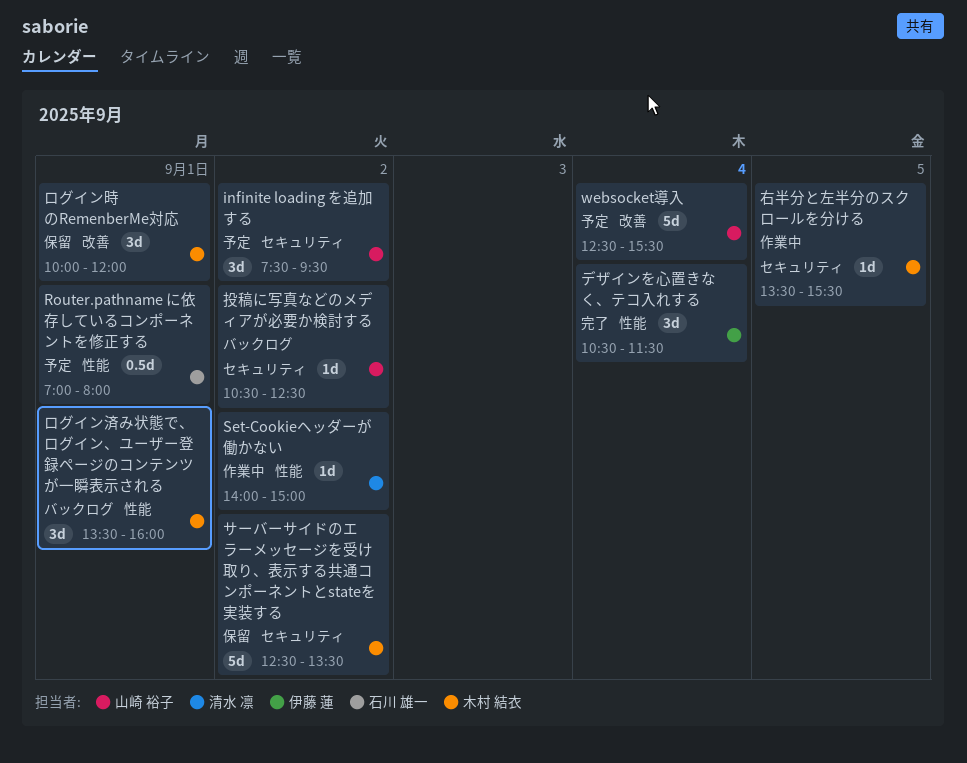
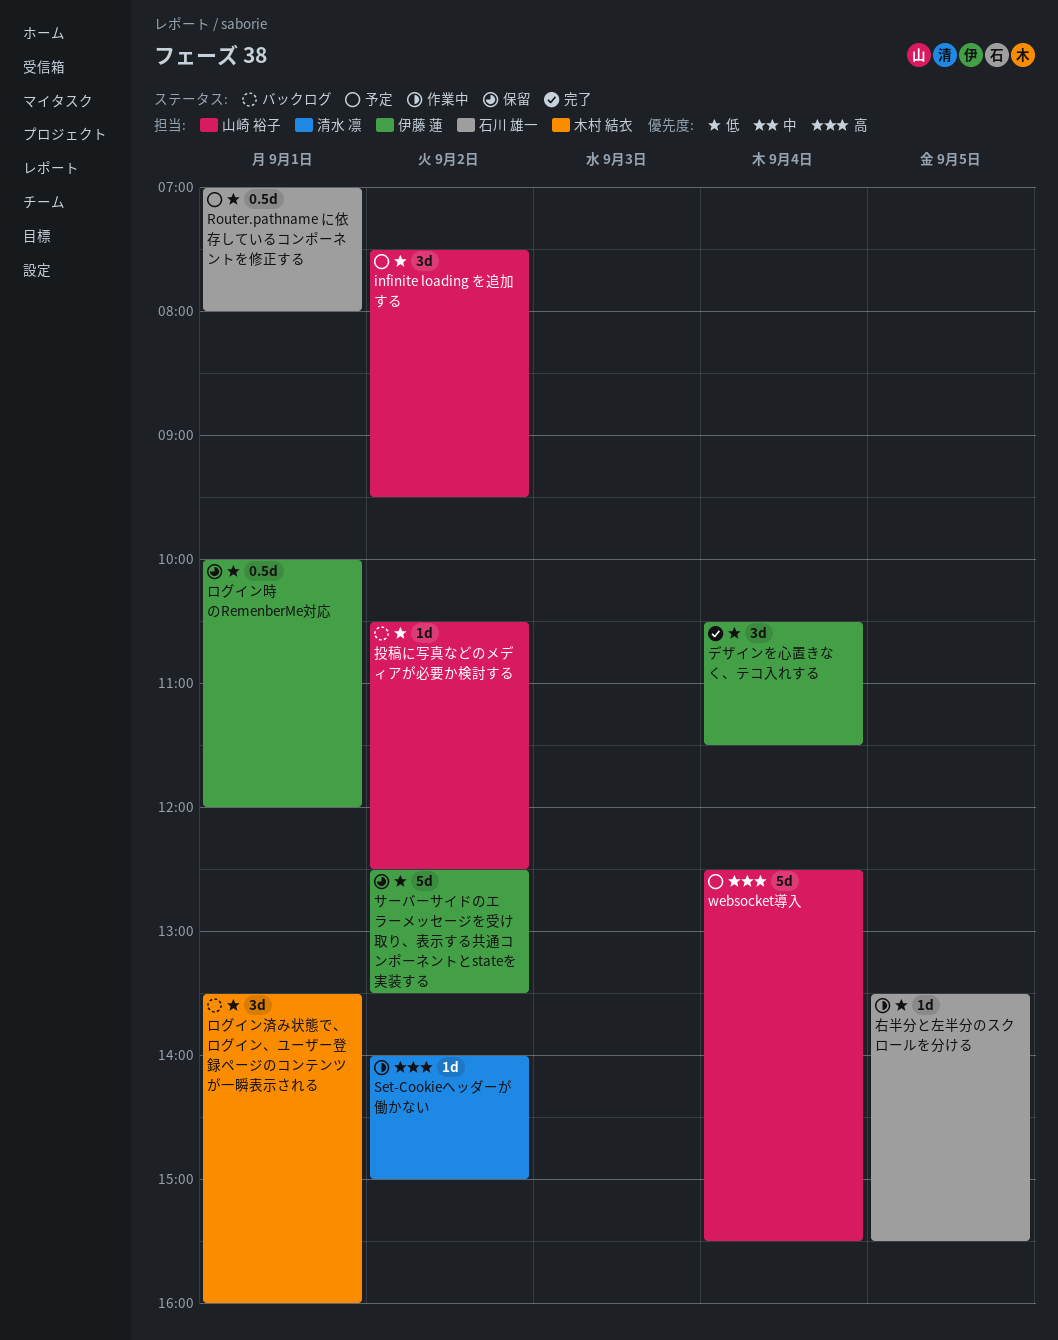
サーバーサイドのエラーメッセージを受け取り、表示する共通コンポーネントとstateを実装する, owner: 木村 結衣 -> 伊藤 蓮
ログイン時のRemenberMe対応, owner: 木村 結衣 -> 伊藤 蓮
ログイン時のRemenberMe対応, estimate: 3d -> 0.5d
右半分と左半分のスクロールを分ける, owner: 木村 結衣 -> 石川 雄一

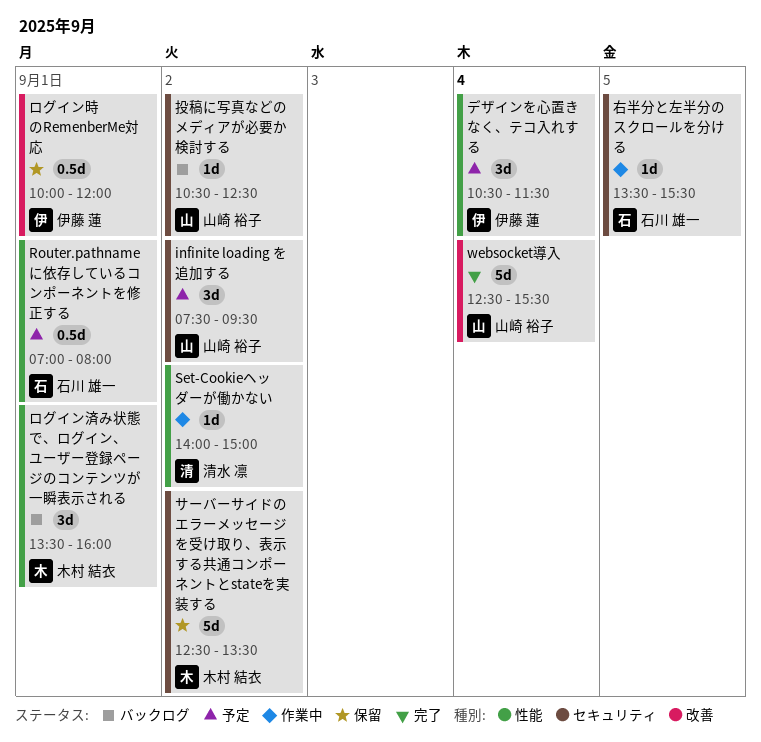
websocket導入, status: 予定 -> 完了
サーバーサイドのエラーメッセージを受け取り、表示する共通コンポーネントとstateを実装する, owner: 伊藤 蓮 -> 木村 結衣
デザインを心置きなく、テコ入れする, status: 完了 -> 予定

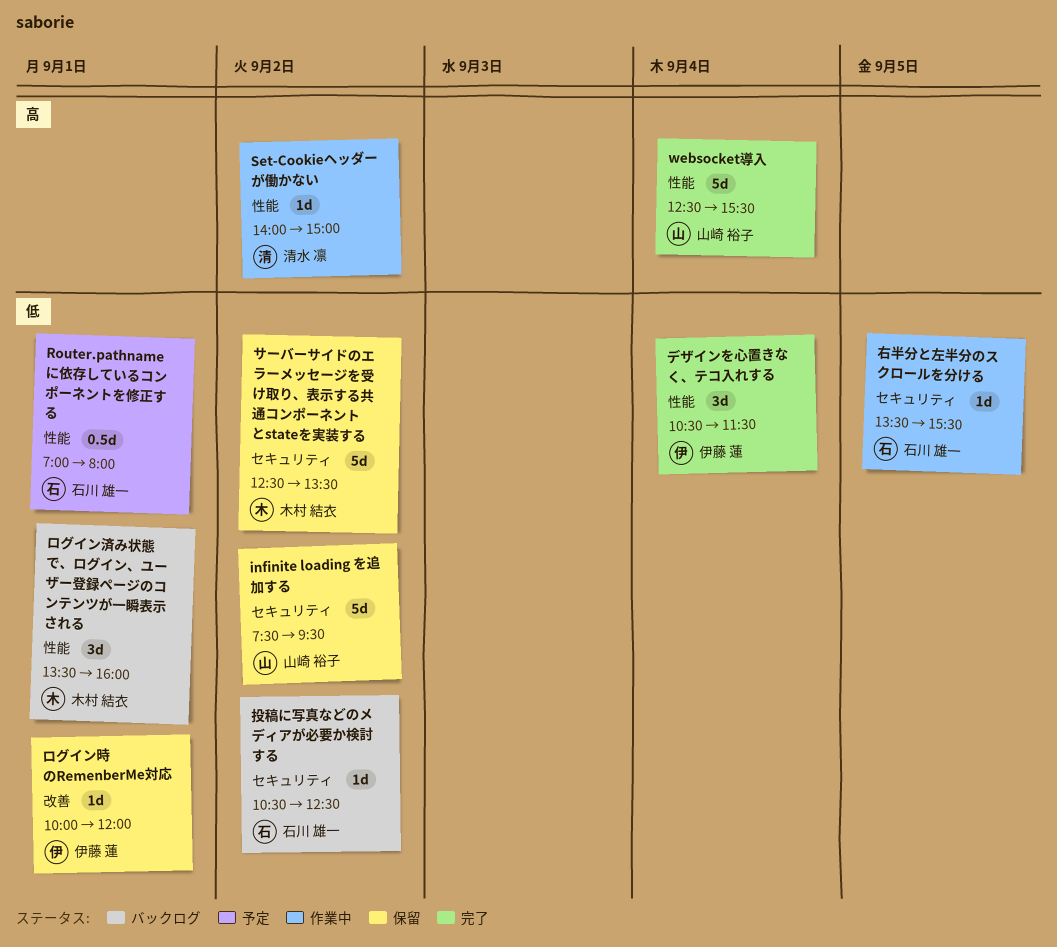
infinite loading を追加する, status: 予定 -> 保留
infinite loading を追加する, estimate: 3d -> 5d
websocket導入, label: 改善 -> 性能
デザインを心置きなく、テコ入れする, status: 予定 -> 完了
ログイン時のRemenberMe対応, estimate: 0.5d -> 1d
投稿に写真などのメディアが必要か検討する, owner: 山崎 裕子 -> 石川 雄一

